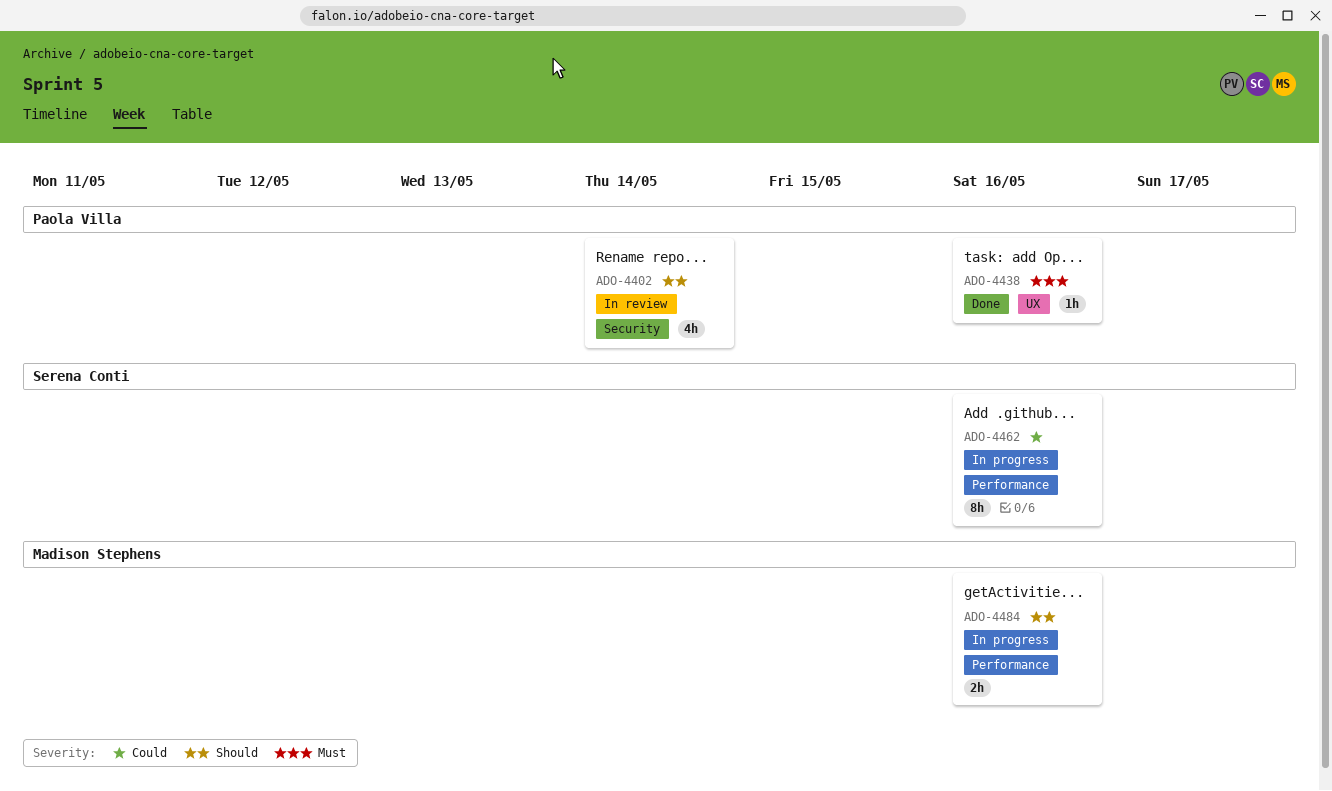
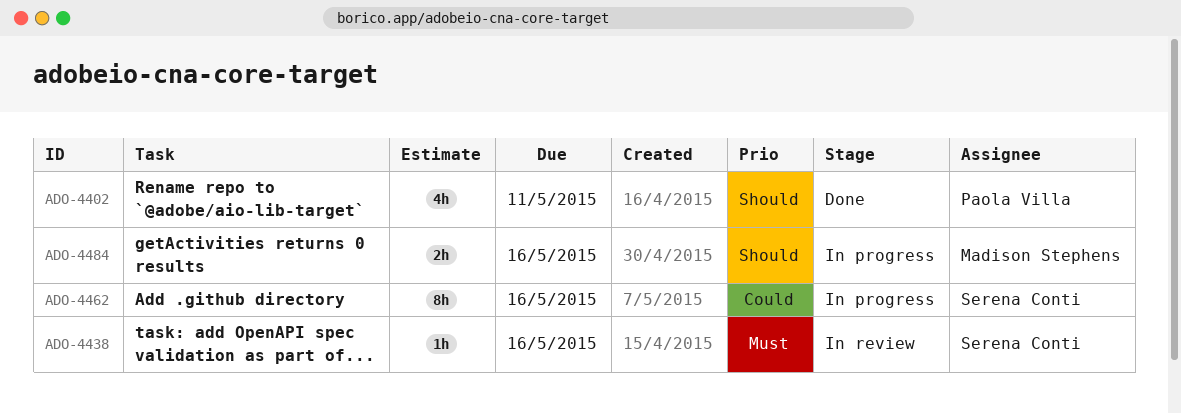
ADO-4402, status: In review -> Done
ADO-4402, due: May 14 -> May 11
ADO-4438, status: Done -> In review
ADO-4438, owner: Paola Villa -> Serena Conti

